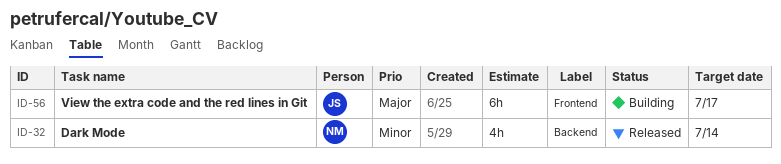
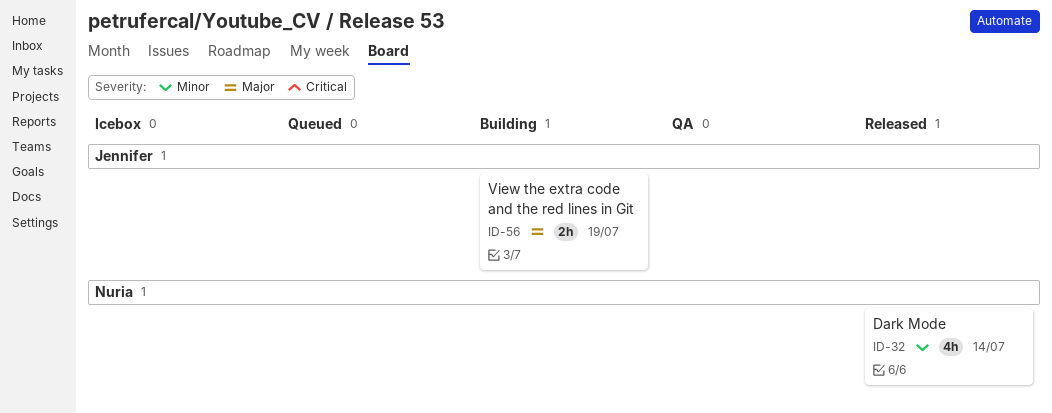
ID-56, estimate: 6h -> 2h
ID-56, due: Jul 17 -> Jul 19

